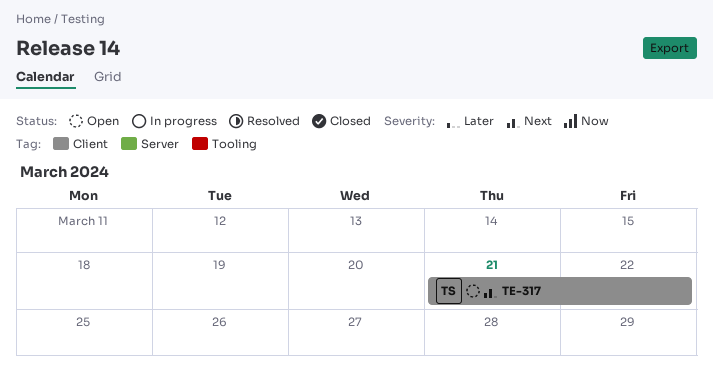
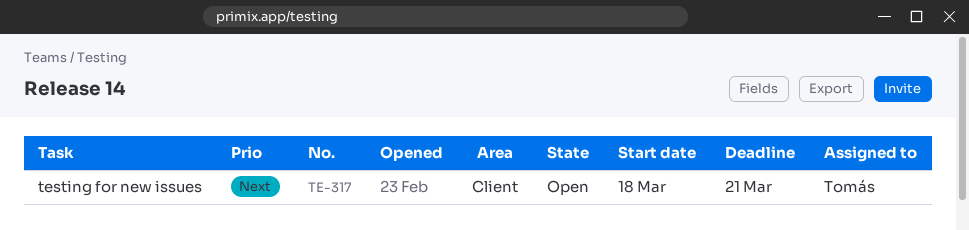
TE-317, start: Mar 21 -> Mar 18
TE-317, due: Mar 22 -> Mar 21

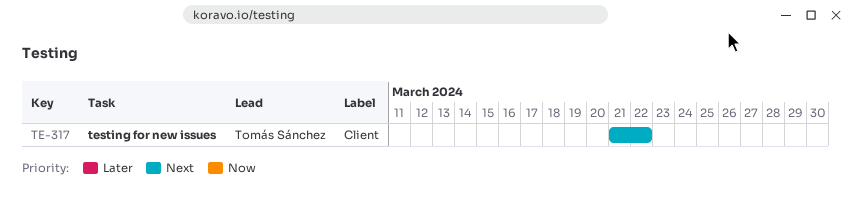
TE-317, start: Mar 18 -> Mar 21
TE-317, due: Mar 21 -> Mar 22

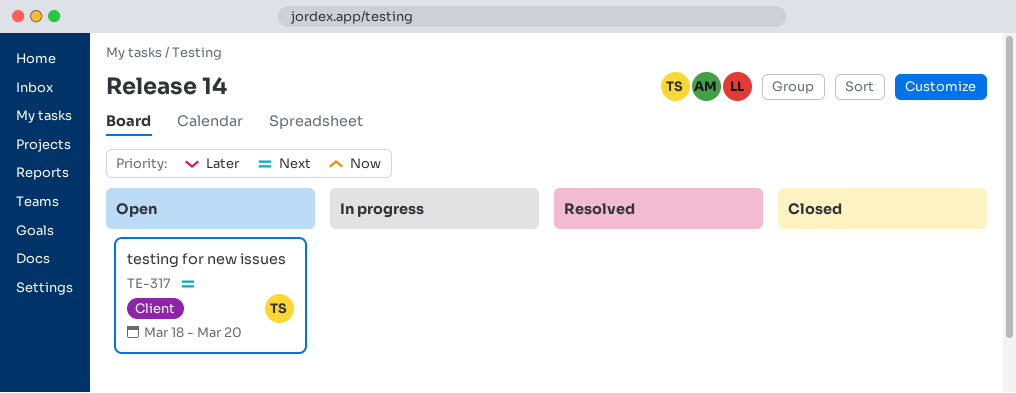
TE-317, start: Mar 21 -> Mar 18
TE-317, due: Mar 22 -> Mar 20

